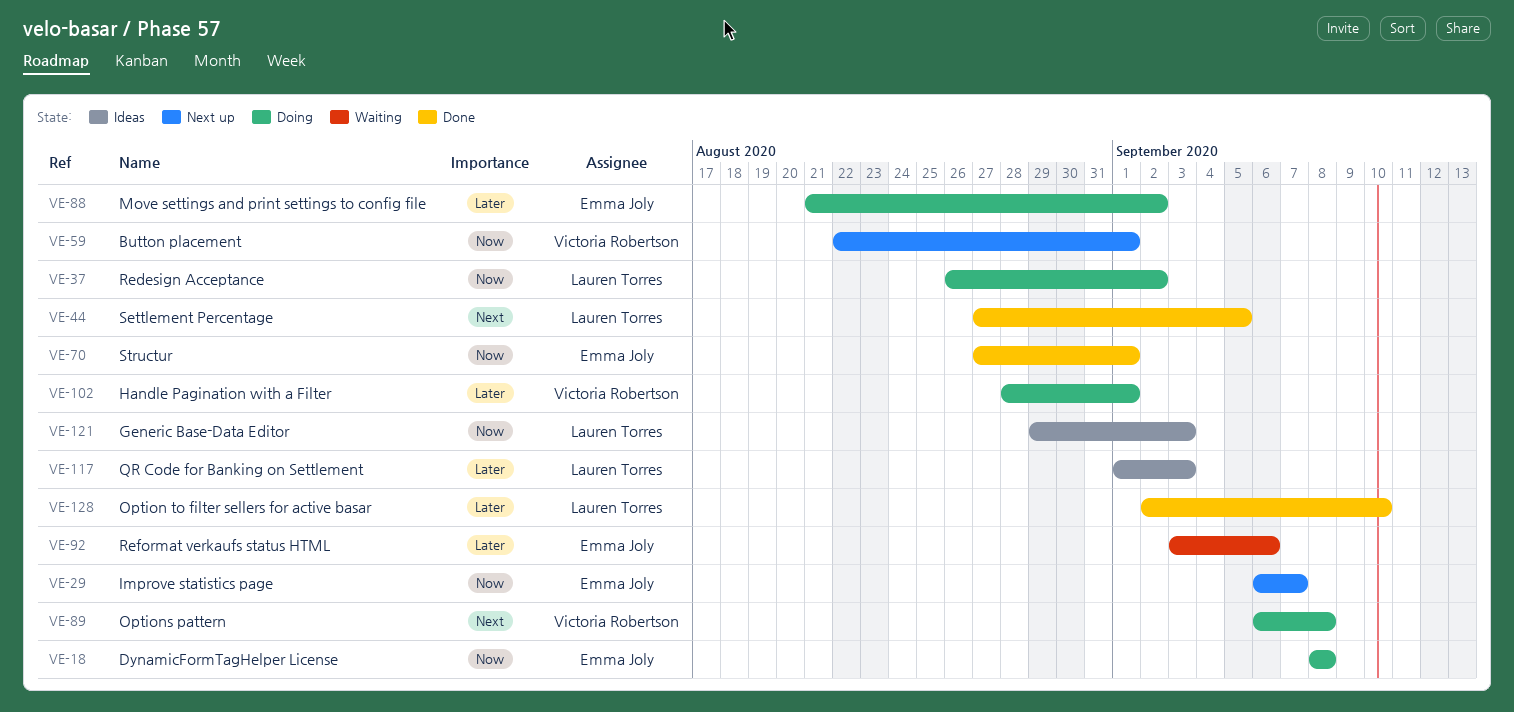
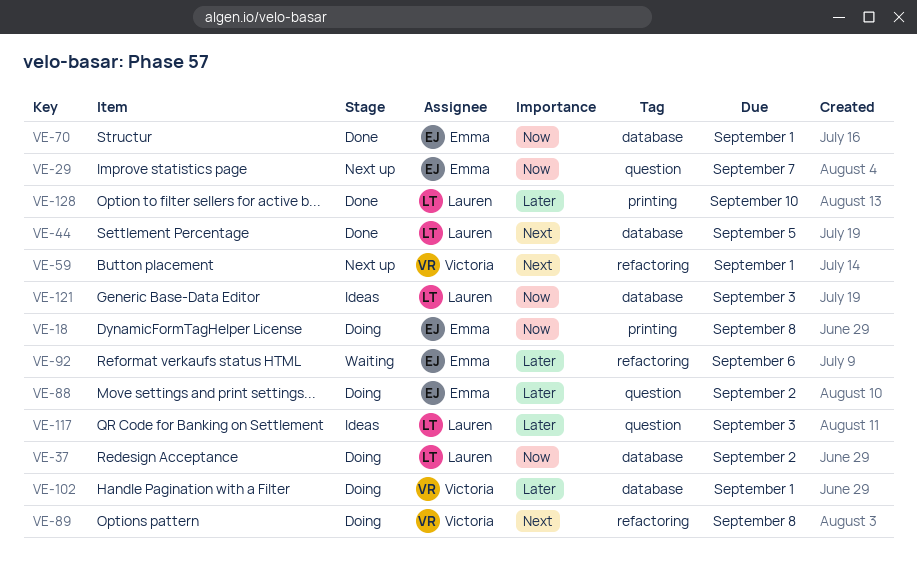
VE-59, priority: Now -> Next

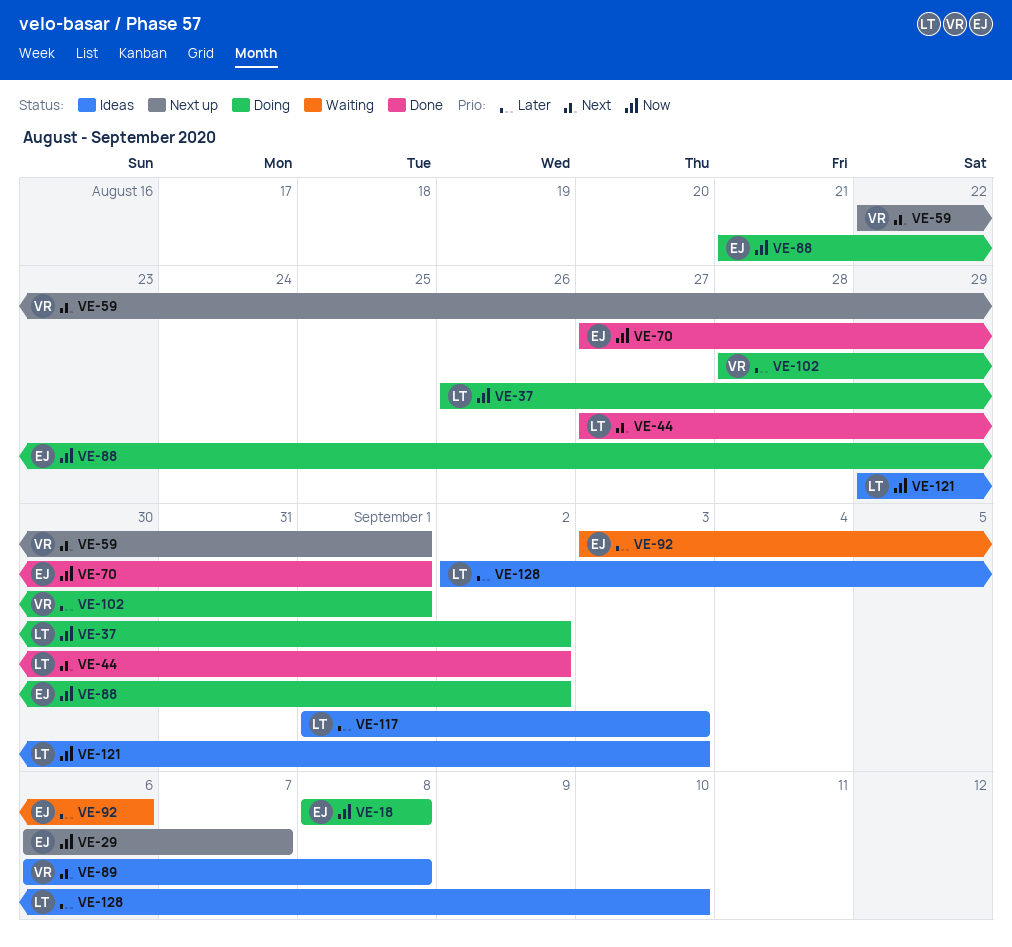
VE-44, due: Sep 5 -> Sep 2
VE-88, priority: Later -> Now
VE-89, status: Doing -> Ideas
VE-128, status: Done -> Ideas

